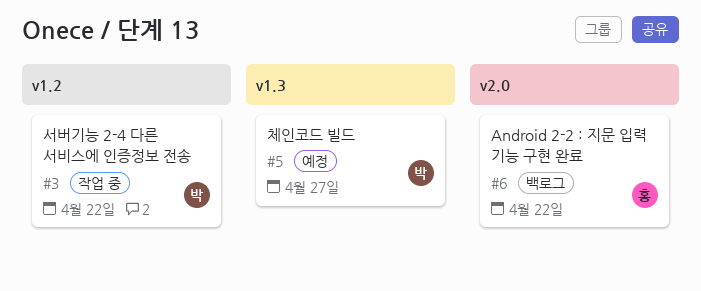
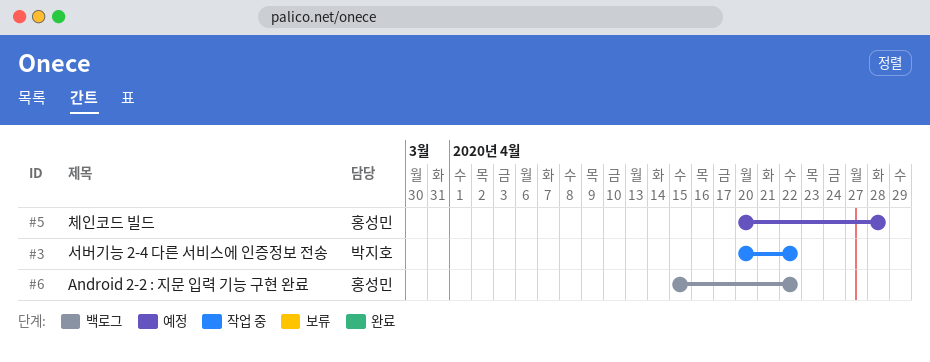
#5, owner: 박지호 -> 홍성민
#5, due: Apr 27 -> Apr 28

